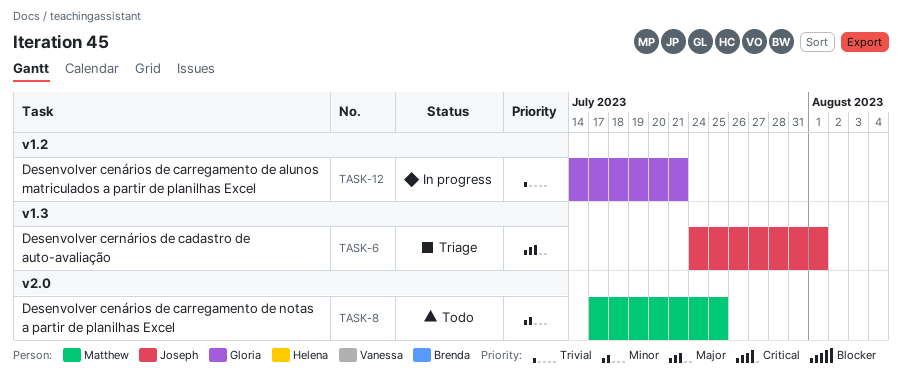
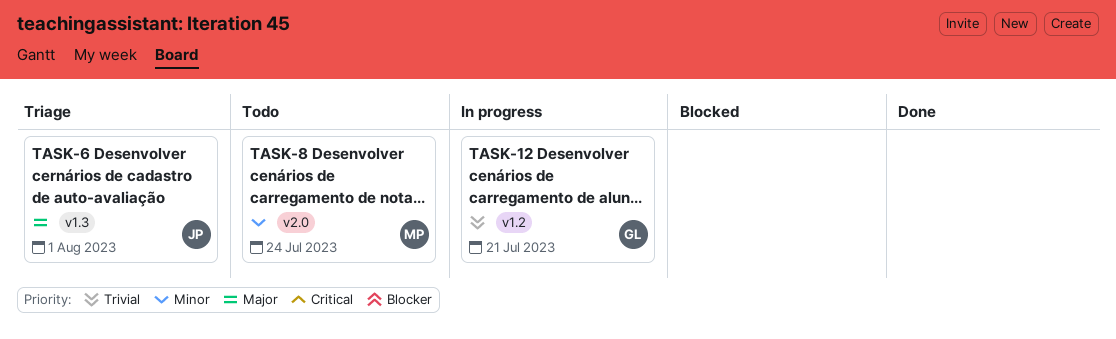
TASK-8, due: Jul 25 -> Jul 24

